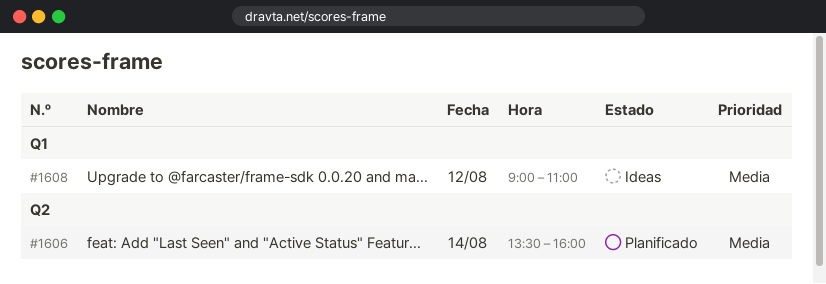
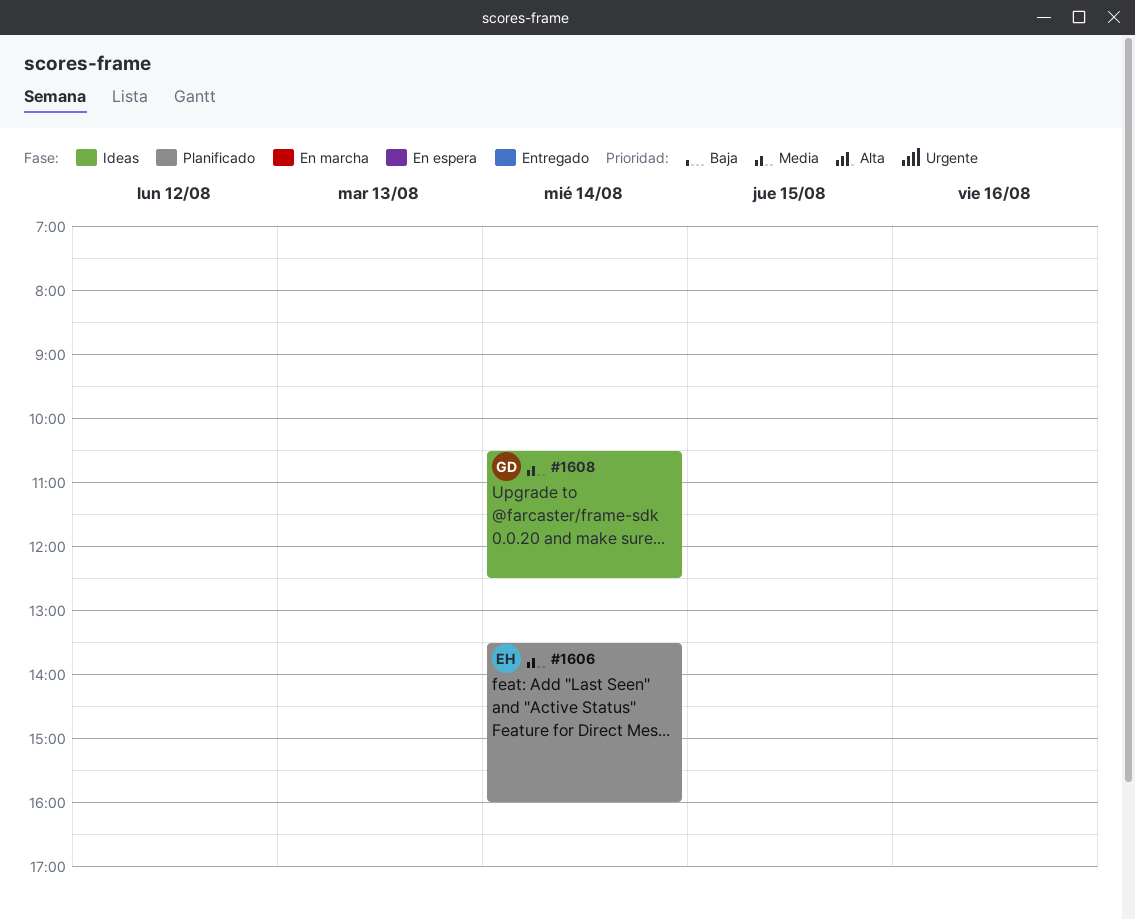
#1608, day: Aug 12 -> Aug 14
#1608, begins: 09:00 -> 10:30
#1608, ends: 11:00 -> 12:30

